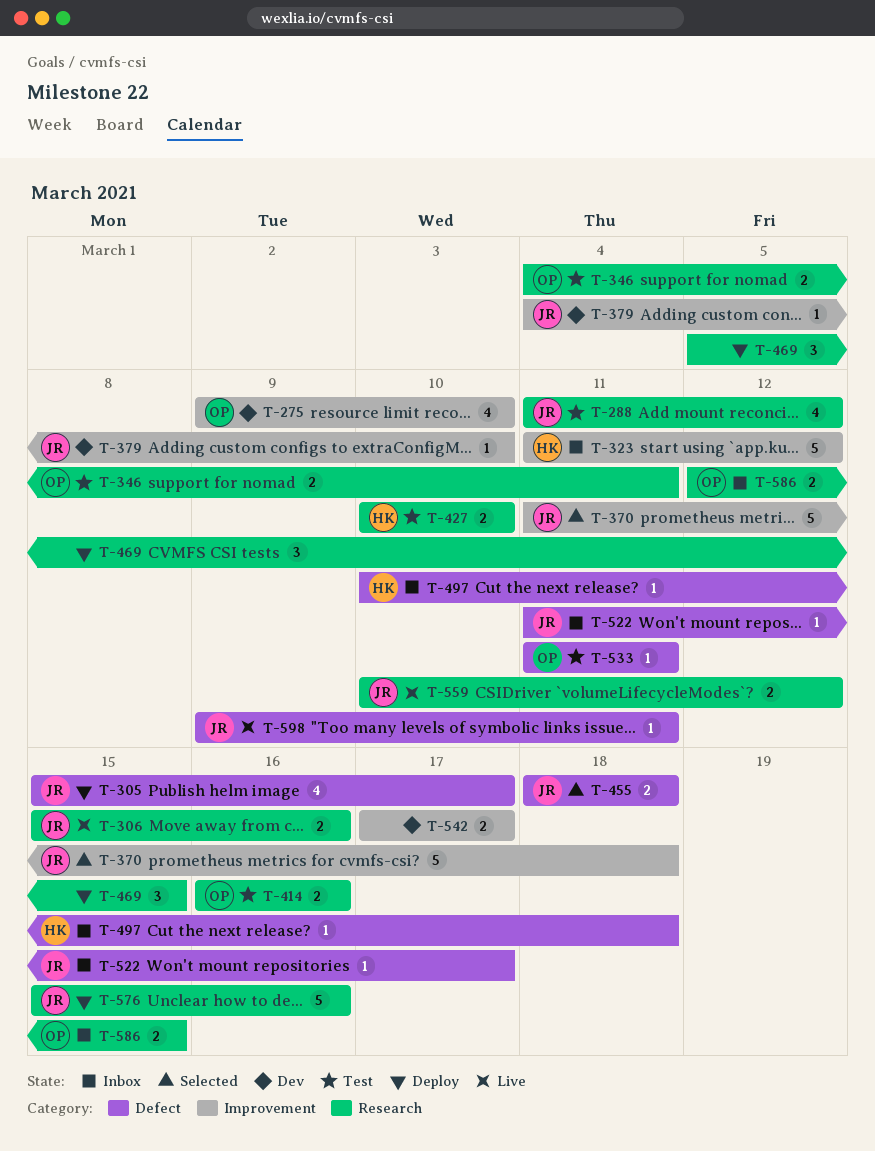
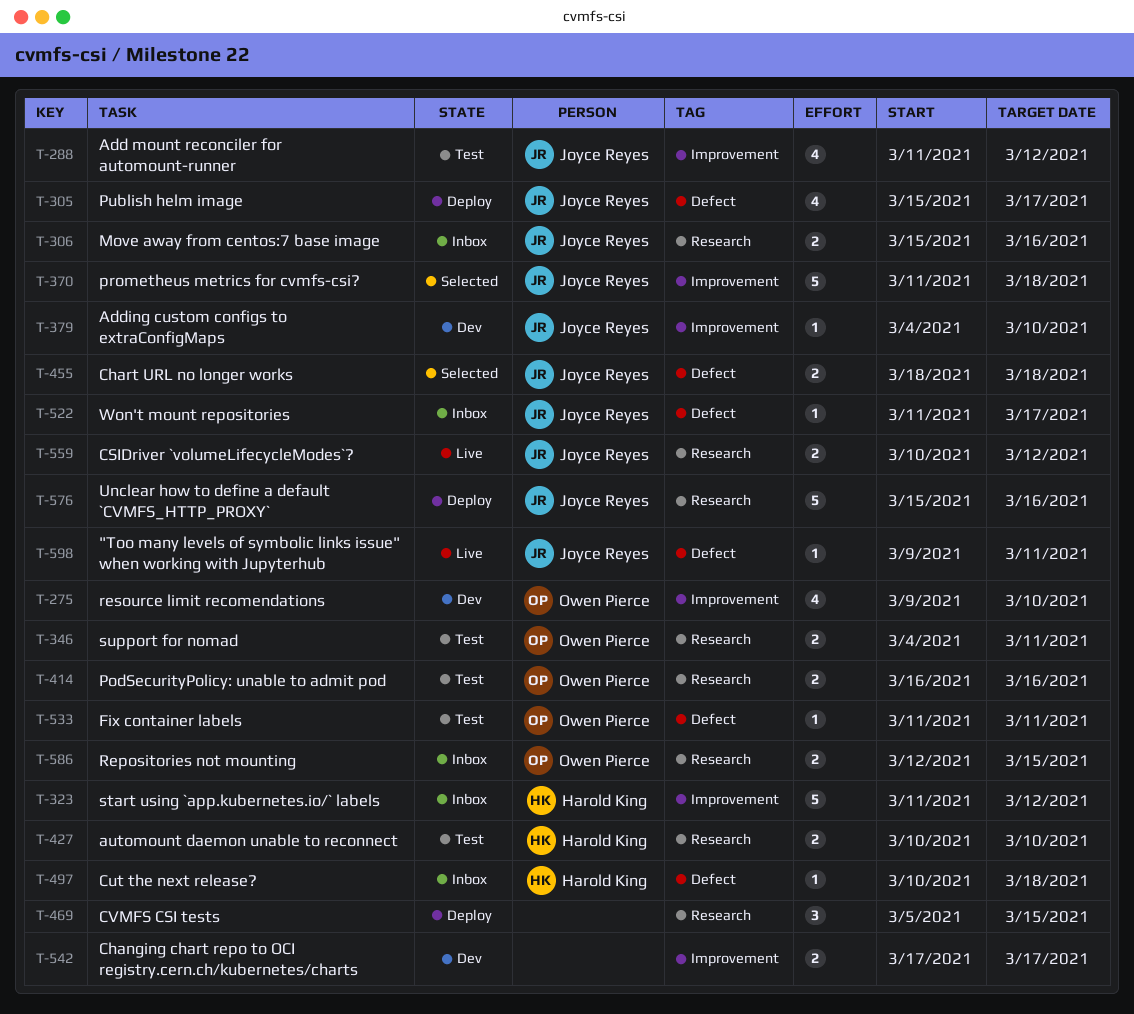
T-288, label: Research -> Improvement
T-306, status: Live -> Inbox

